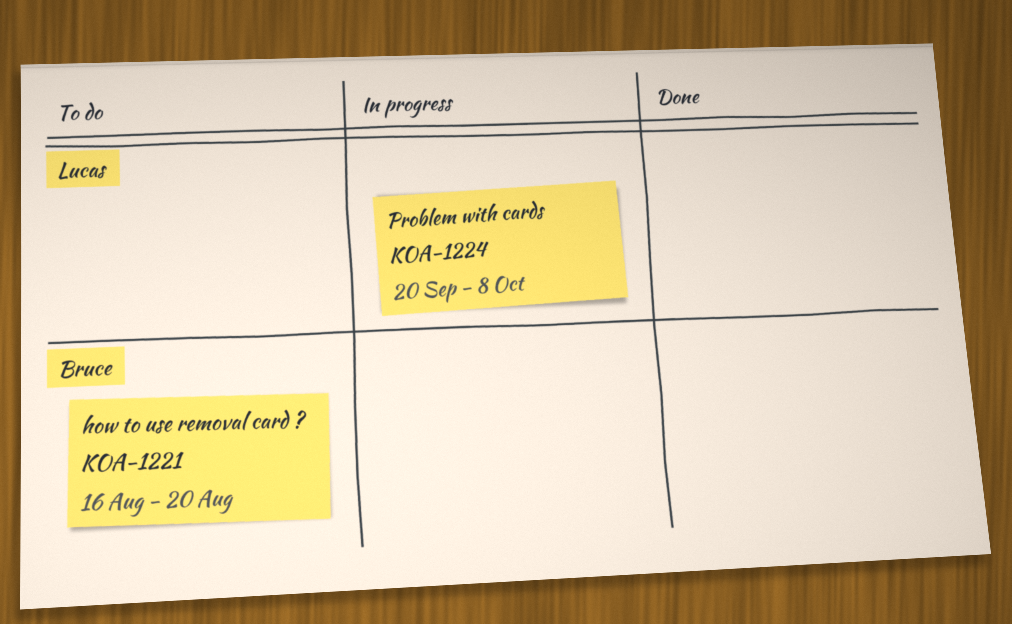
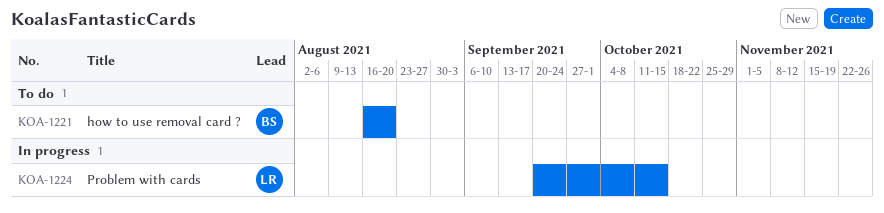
KOA-1224, due: Oct 8 -> Oct 15

